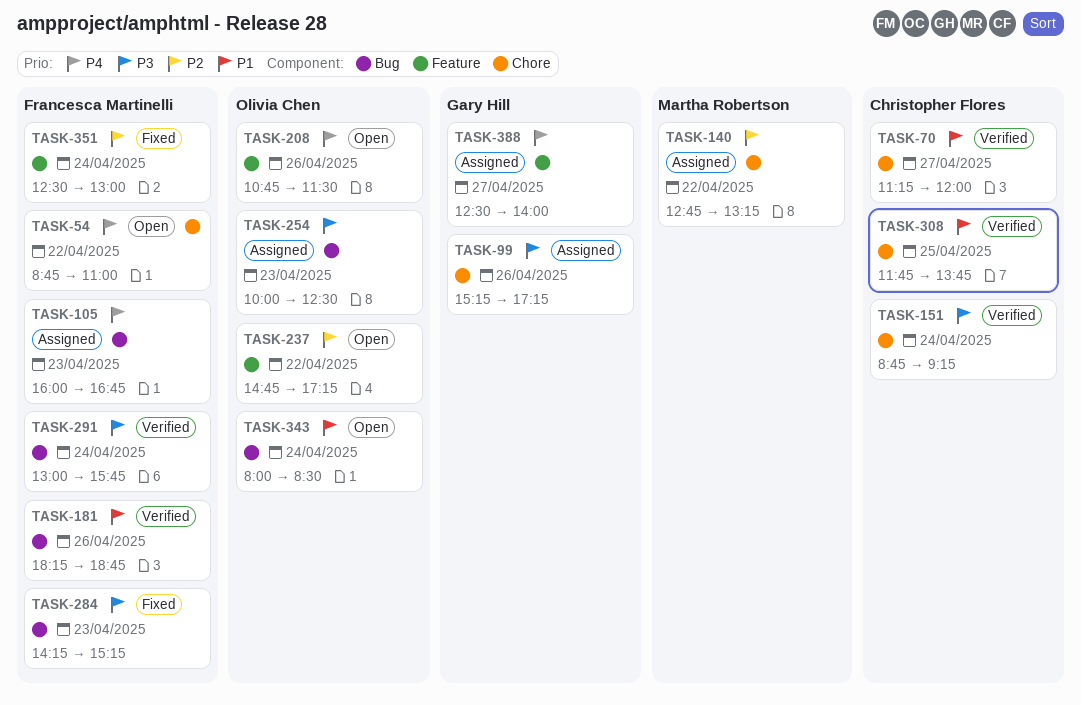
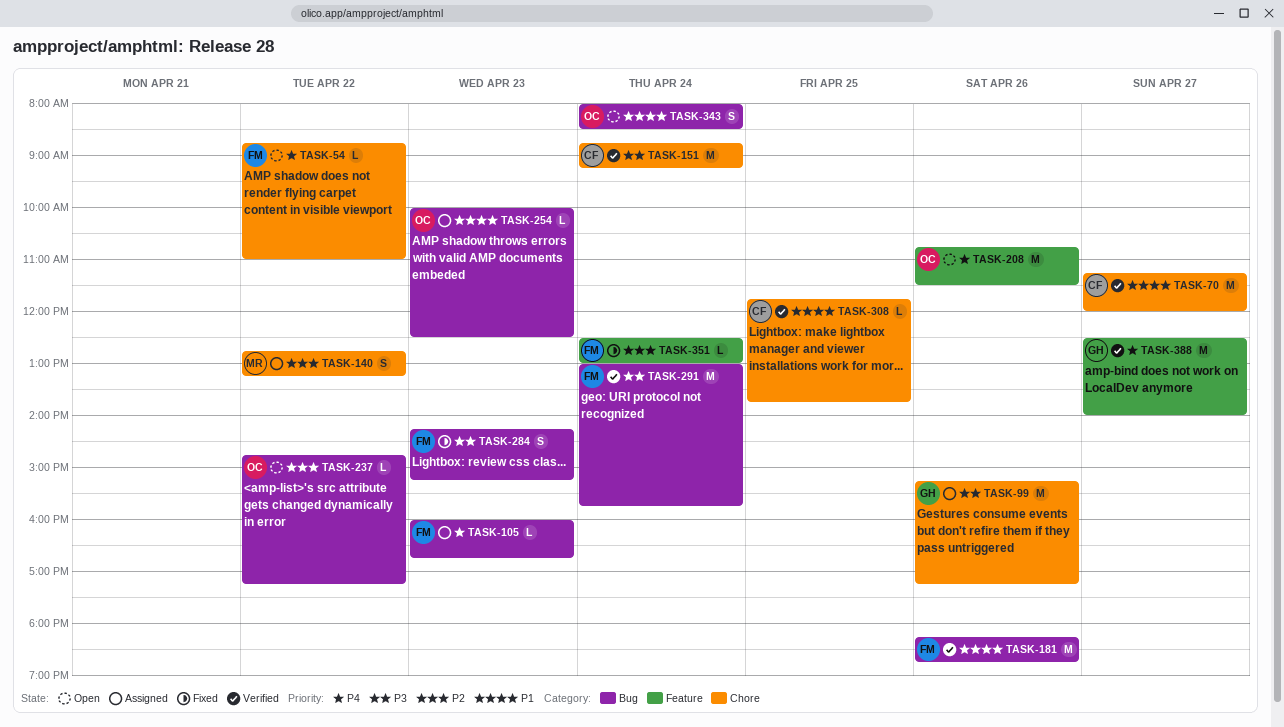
TASK-237, label: Feature -> Bug
TASK-254, priority: P3 -> P1
TASK-388, status: Assigned -> Verified

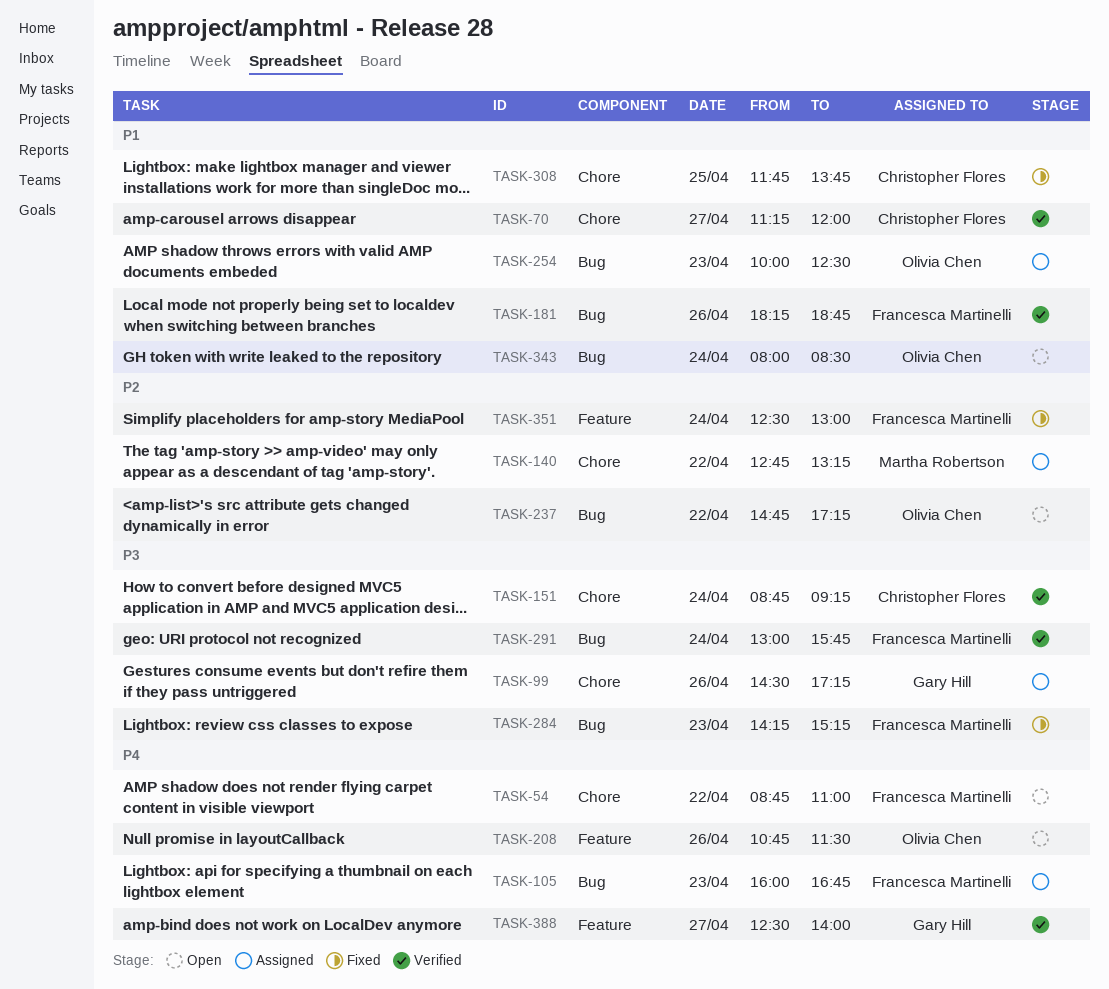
TASK-99, begins: 15:15 -> 14:30
TASK-308, status: Verified -> Fixed

